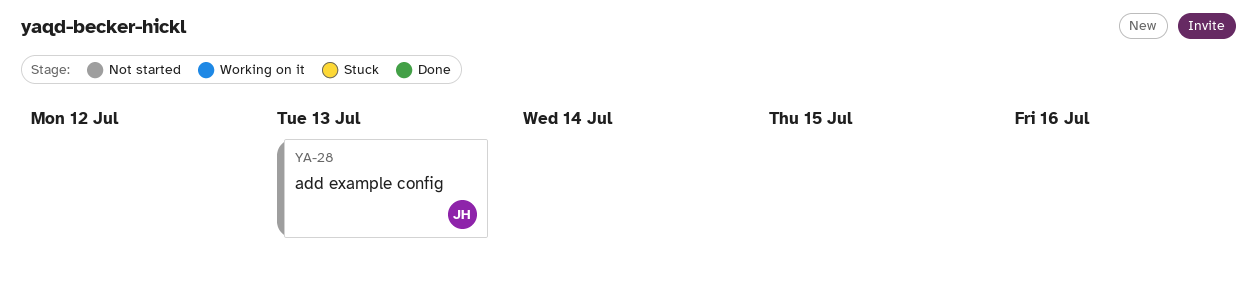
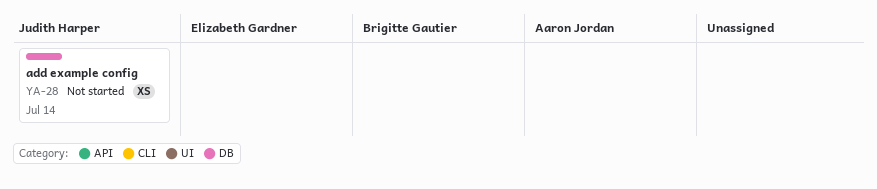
YA-28, due: Jul 13 -> Jul 14

